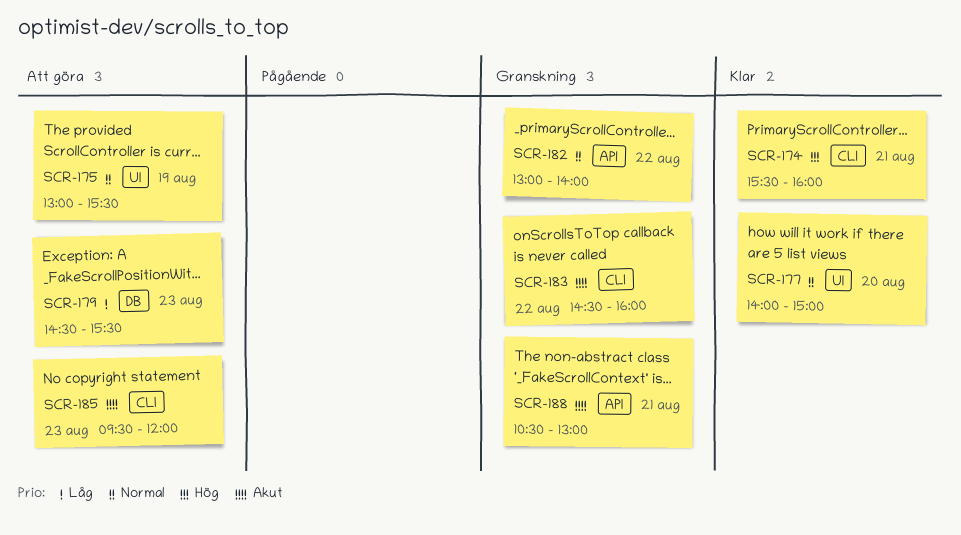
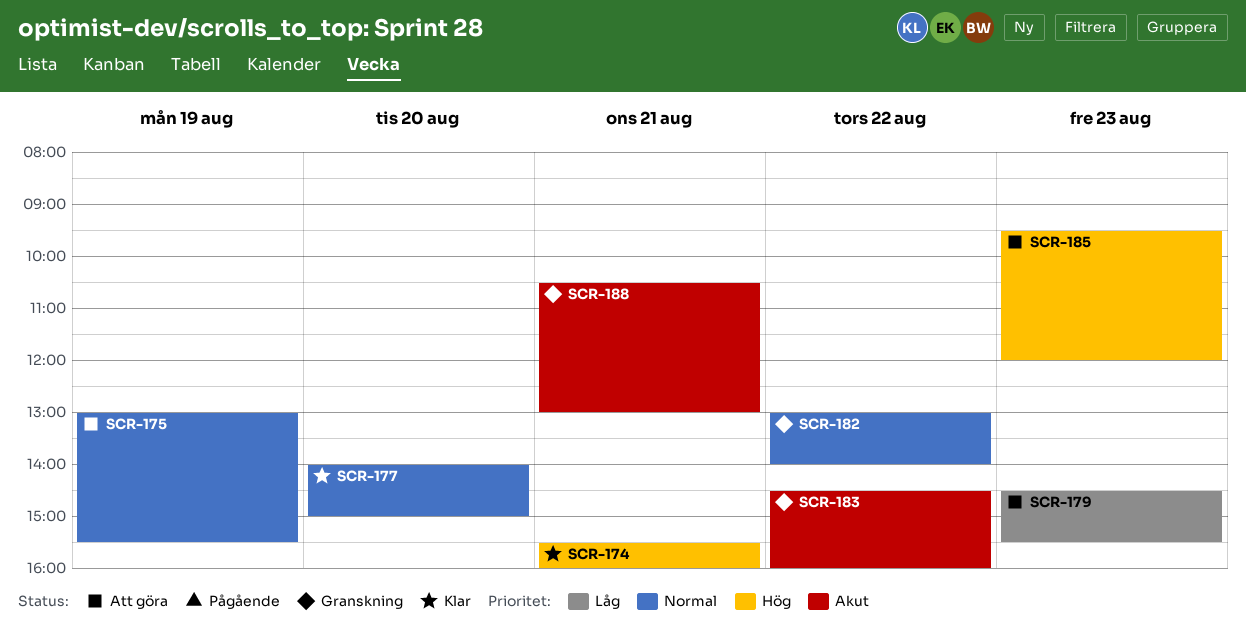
SCR-185, priority: Akut -> Hög

